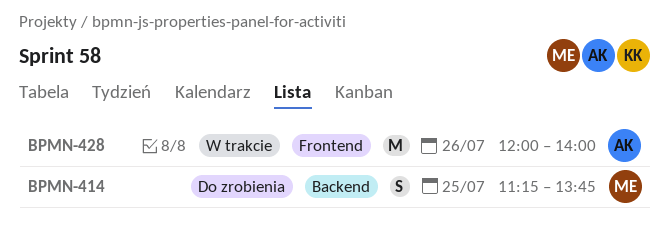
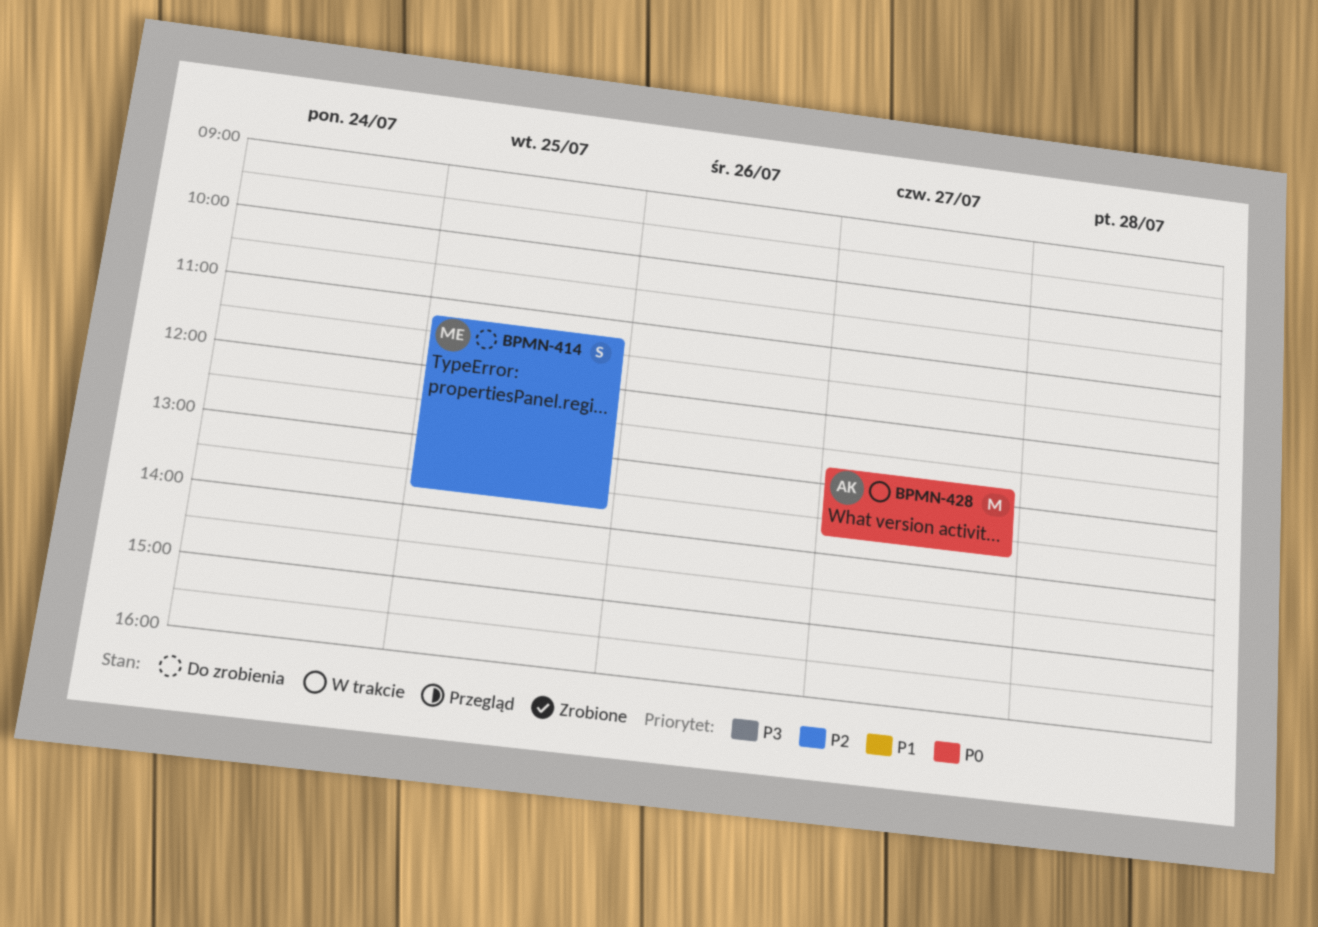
BPMN-428, day: Jul 26 -> Jul 27
BPMN-428, begins: 12:00 -> 12:45
BPMN-428, ends: 14:00 -> 13:45

